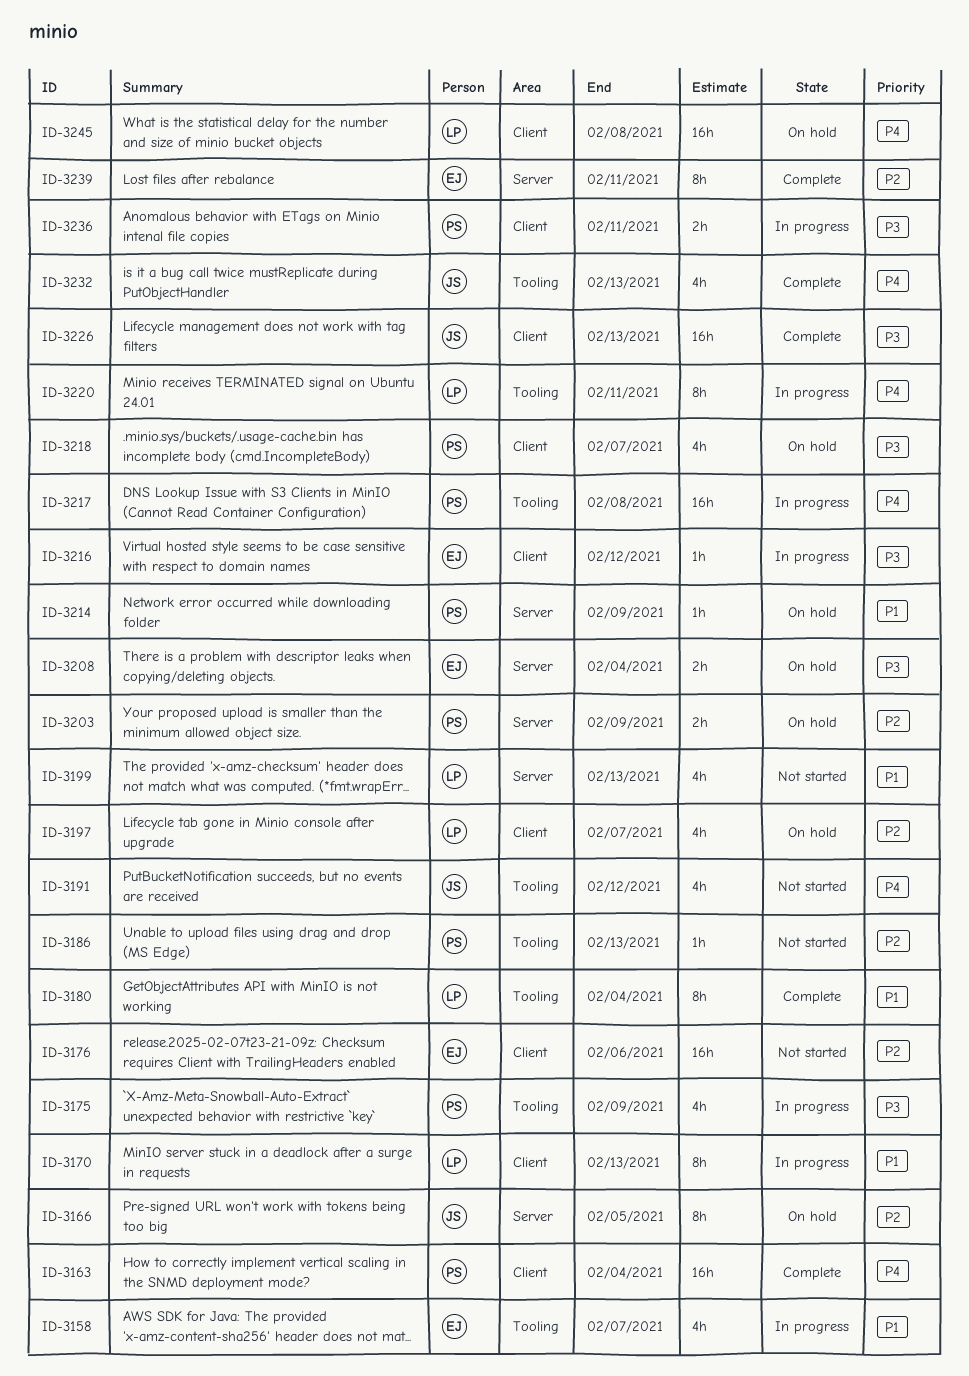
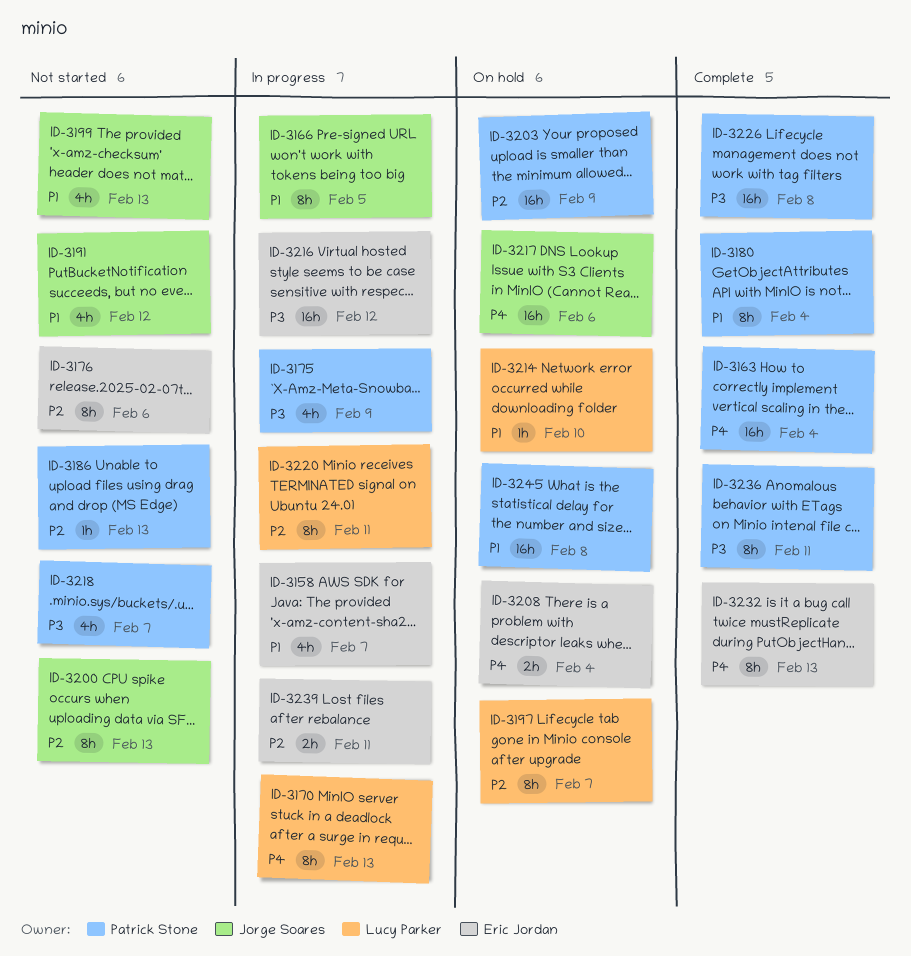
ID-3166, status: On hold -> In progress
ID-3166, priority: P2 -> P1
ID-3170, priority: P1 -> P4
ID-3176, estimate: 16h -> 8h
ID-3180, owner: Lucy Parker -> Patrick Stone
ID-3191, priority: P4 -> P1
ID-3197, estimate: 4h -> 8h
ID-3199, owner: Lucy Parker -> Jorge Soares
ID-3200: none -> present
ID-3203, estimate: 2h -> 16h
ID-3208, priority: P3 -> P4
ID-3214, owner: Patrick Stone -> Lucy Parker
ID-3214, due: Feb 9 -> Feb 10
ID-3216, estimate: 1h -> 16h
ID-3217, status: In progress -> On hold
ID-3217, owner: Patrick Stone -> Jorge Soares
ID-3217, due: Feb 8 -> Feb 6
ID-3218, status: On hold -> Not started
ID-3220, priority: P4 -> P2
ID-3226, owner: Jorge Soares -> Patrick Stone
ID-3226, due: Feb 13 -> Feb 8
ID-3232, owner: Jorge Soares -> Eric Jordan
ID-3232, estimate: 4h -> 8h
ID-3236, status: In progress -> Complete
ID-3236, estimate: 2h -> 8h
ID-3239, status: Complete -> In progress
ID-3239, estimate: 8h -> 2h
ID-3245, owner: Lucy Parker -> Patrick Stone
ID-3245, priority: P4 -> P1

